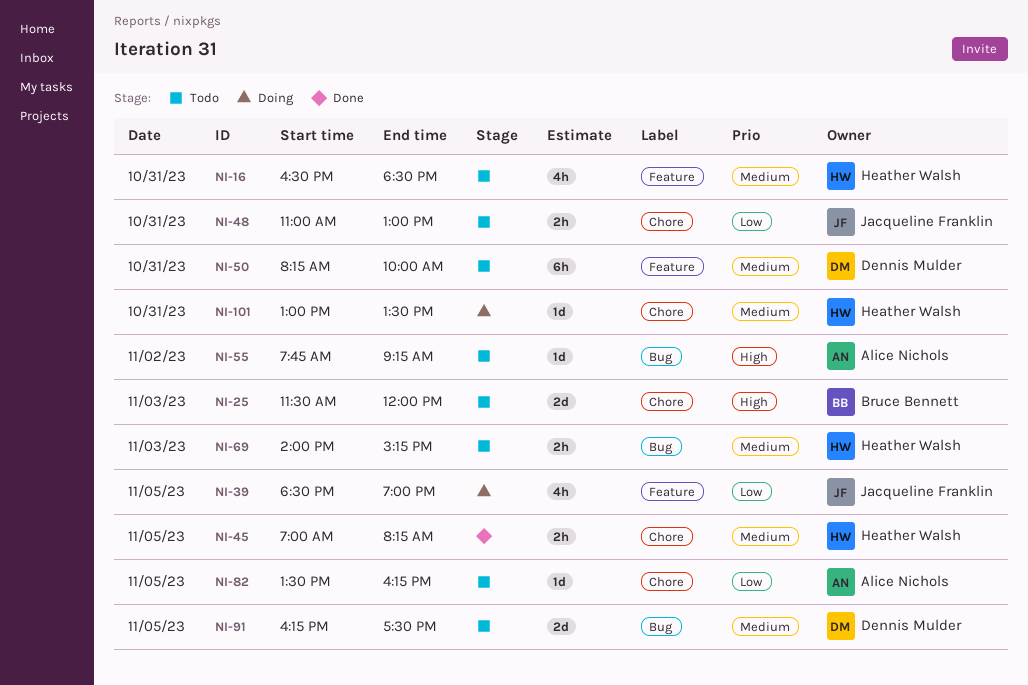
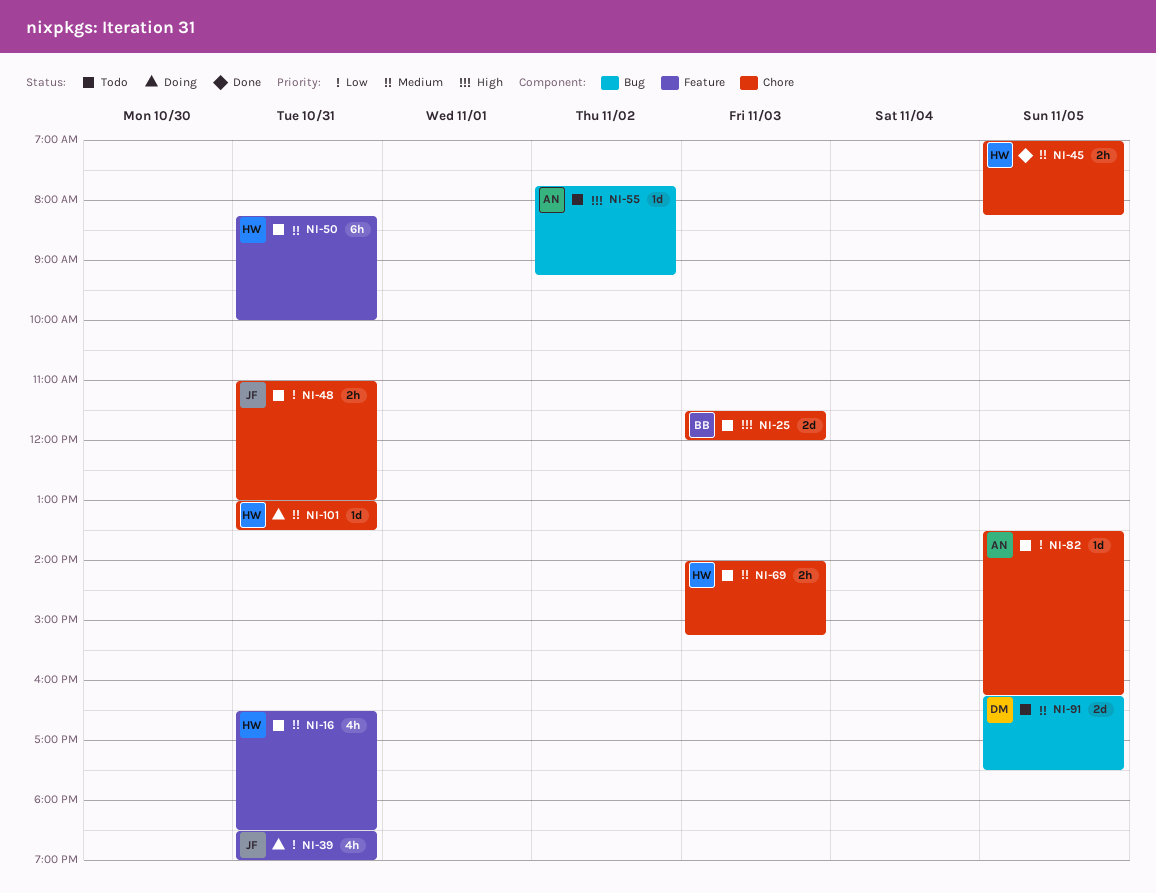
NI-39, day: Nov 5 -> Oct 31
NI-50, owner: Dennis Mulder -> Heather Walsh
NI-69, label: Bug -> Chore

